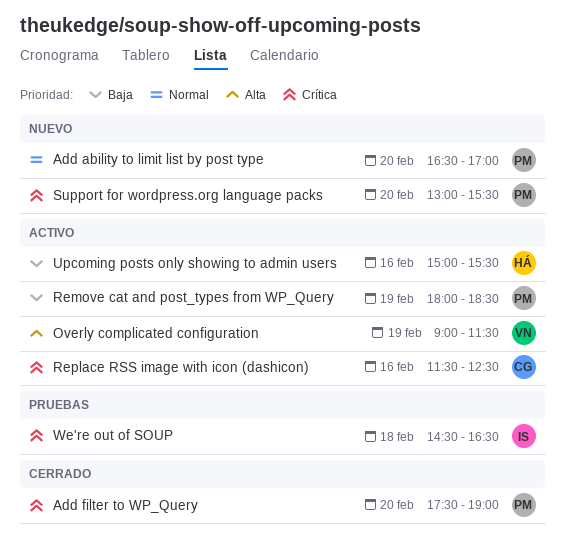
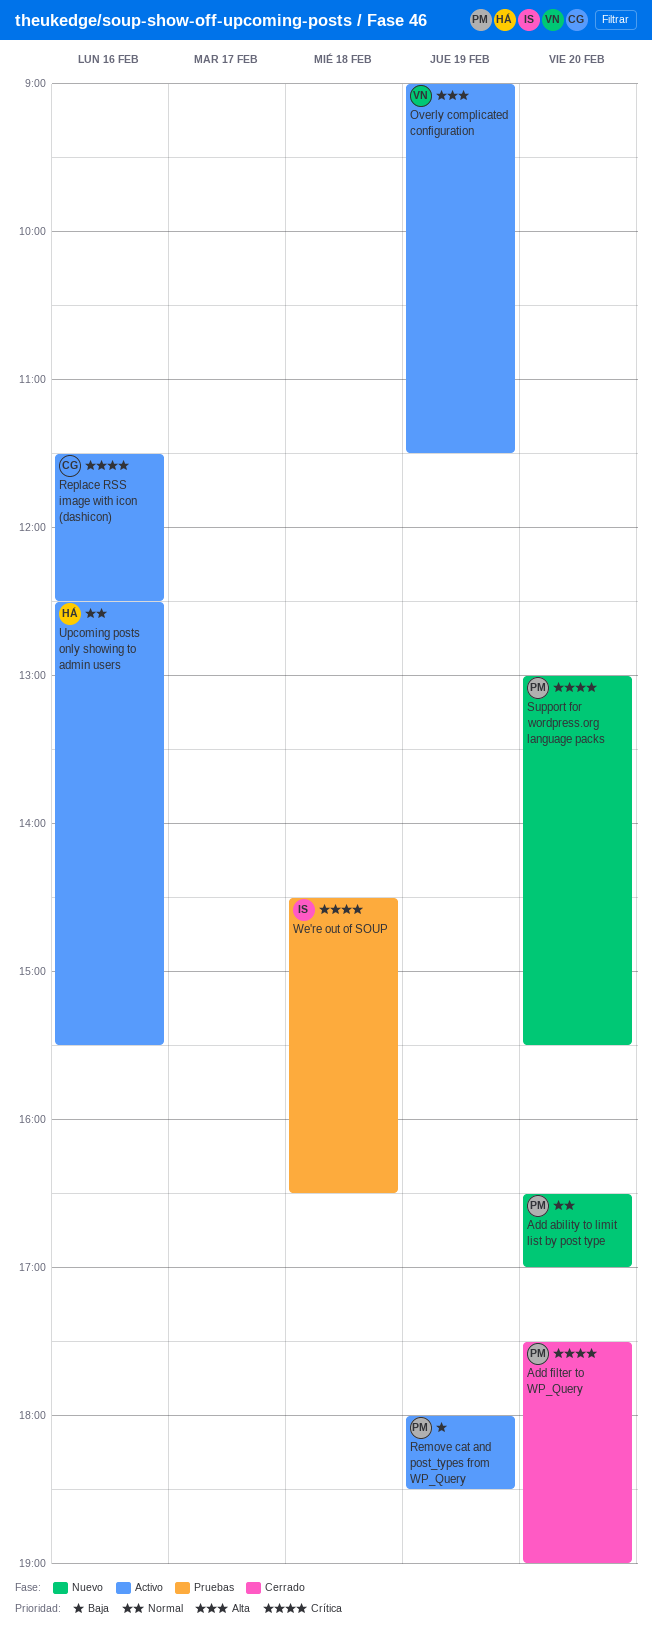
Upcoming posts only showing to admin users, priority: Baja -> Normal
Upcoming posts only showing to admin users, begins: 15:00 -> 12:30

